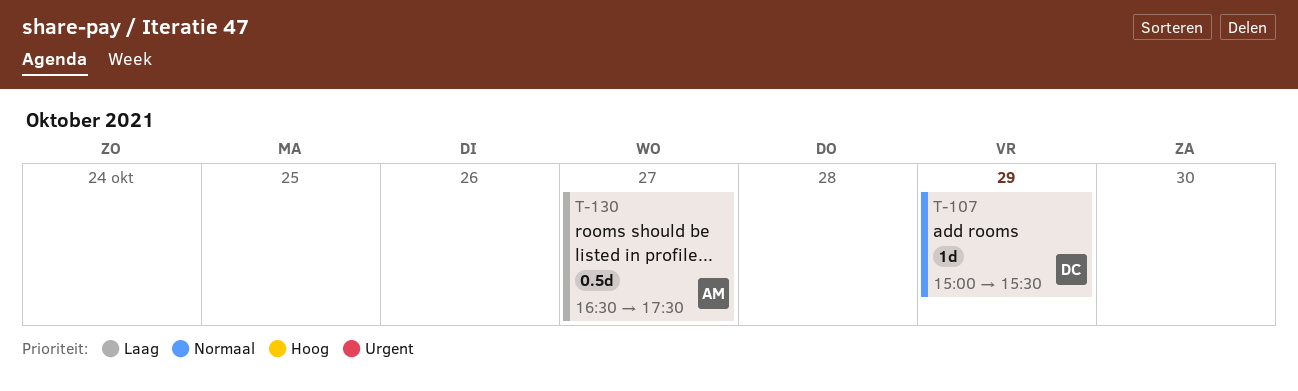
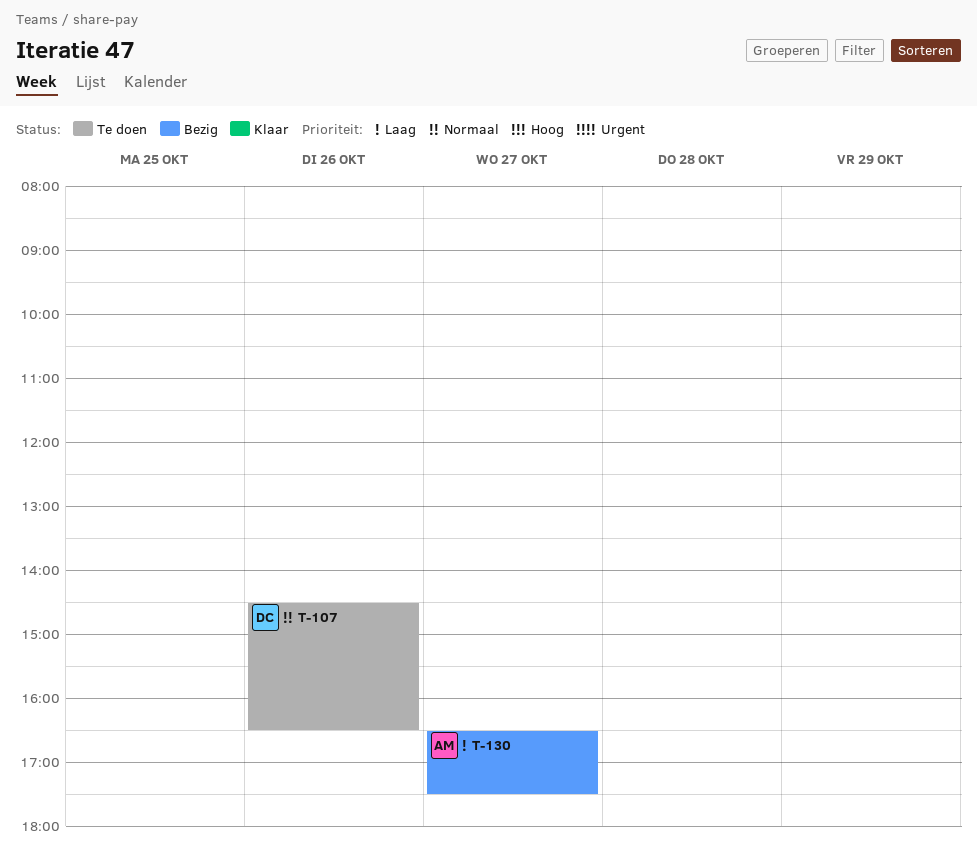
T-107, day: Oct 29 -> Oct 26
T-107, begins: 15:00 -> 14:30
T-107, ends: 15:30 -> 16:30

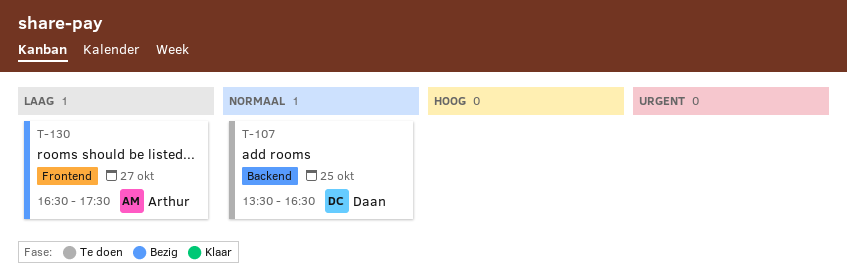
T-107, day: Oct 26 -> Oct 25
T-107, begins: 14:30 -> 13:30

